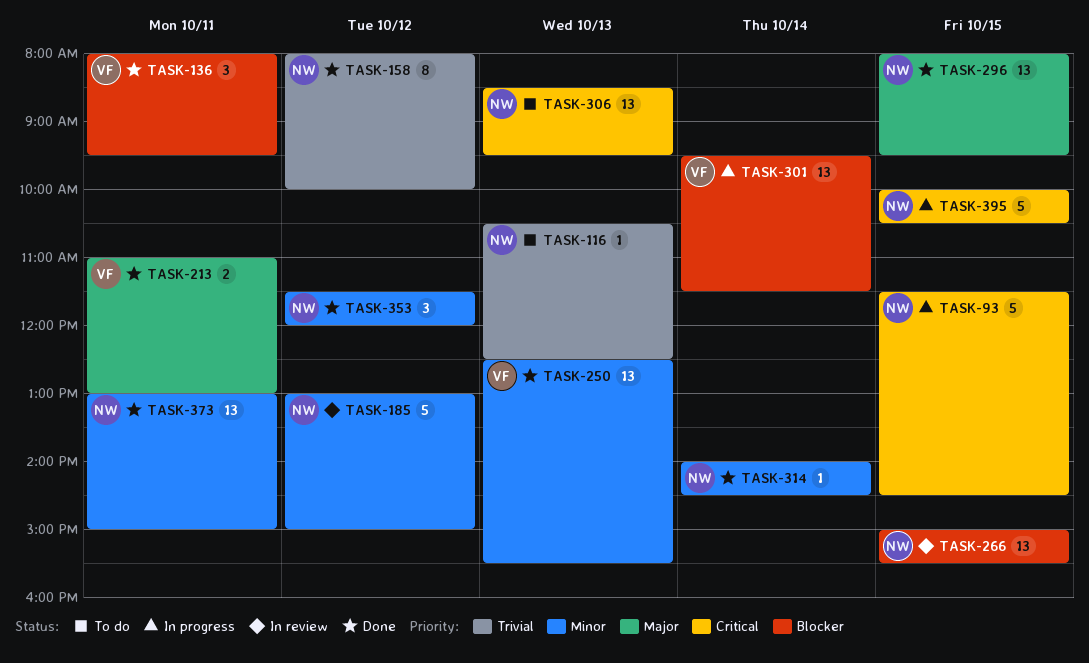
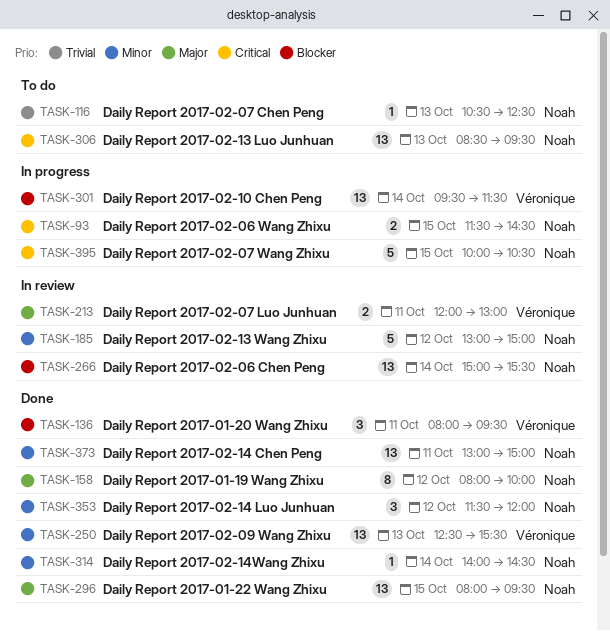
TASK-93, estimate: 5 -> 2
TASK-158, priority: Trivial -> Major
TASK-213, status: Done -> In review
TASK-213, begins: 11:00 -> 12:00
TASK-266, day: Oct 15 -> Oct 14

